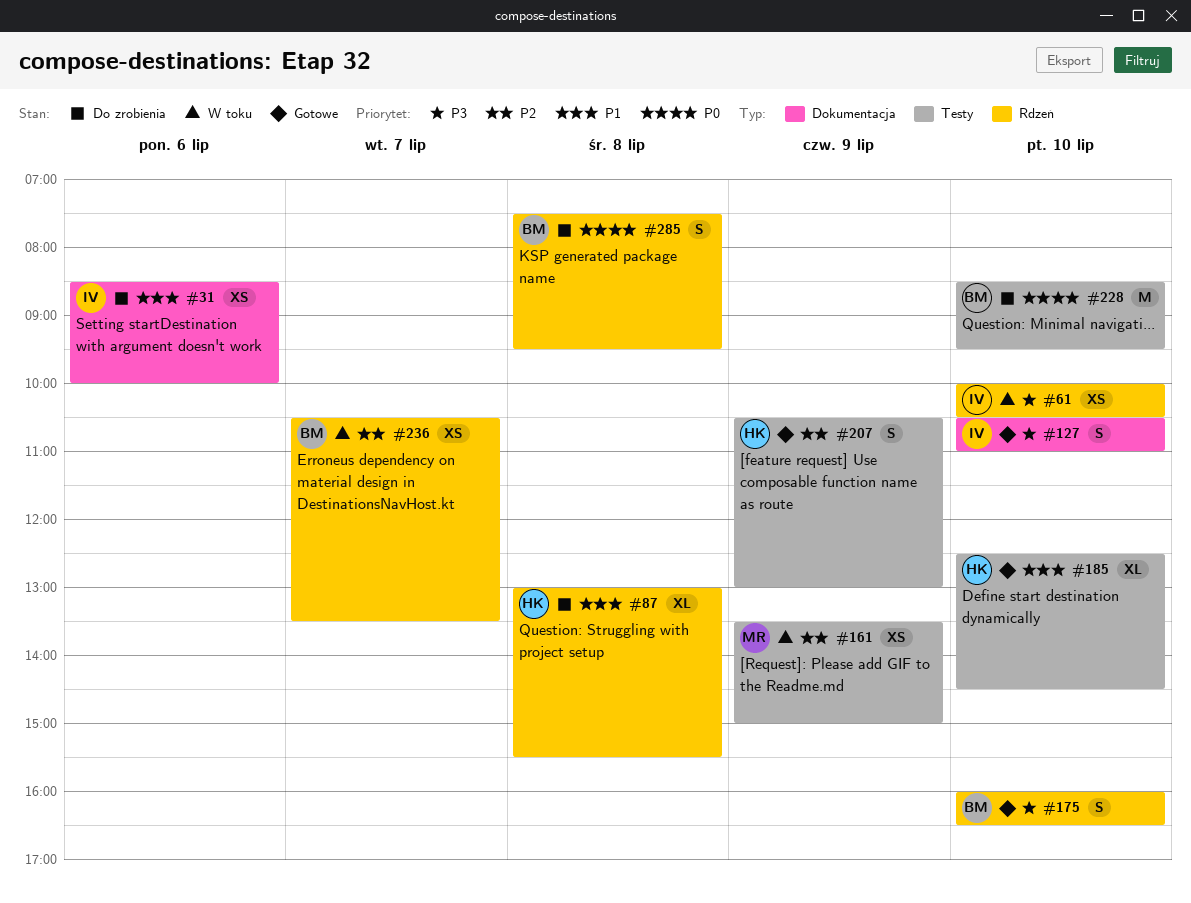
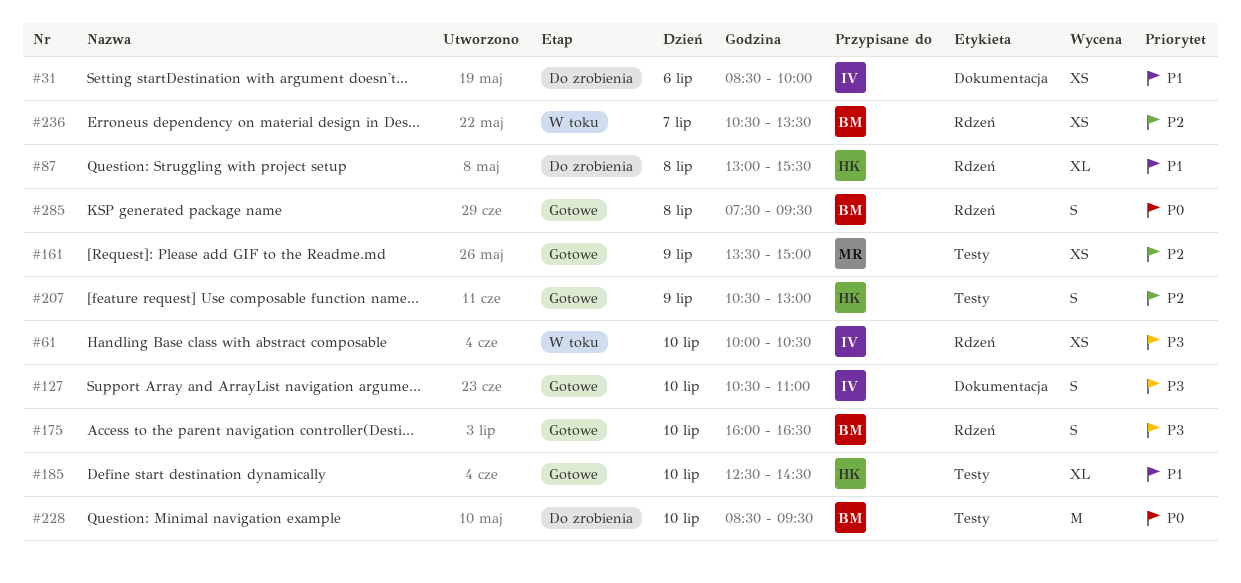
#161, status: W toku -> Gotowe
#285, status: Do zrobienia -> Gotowe

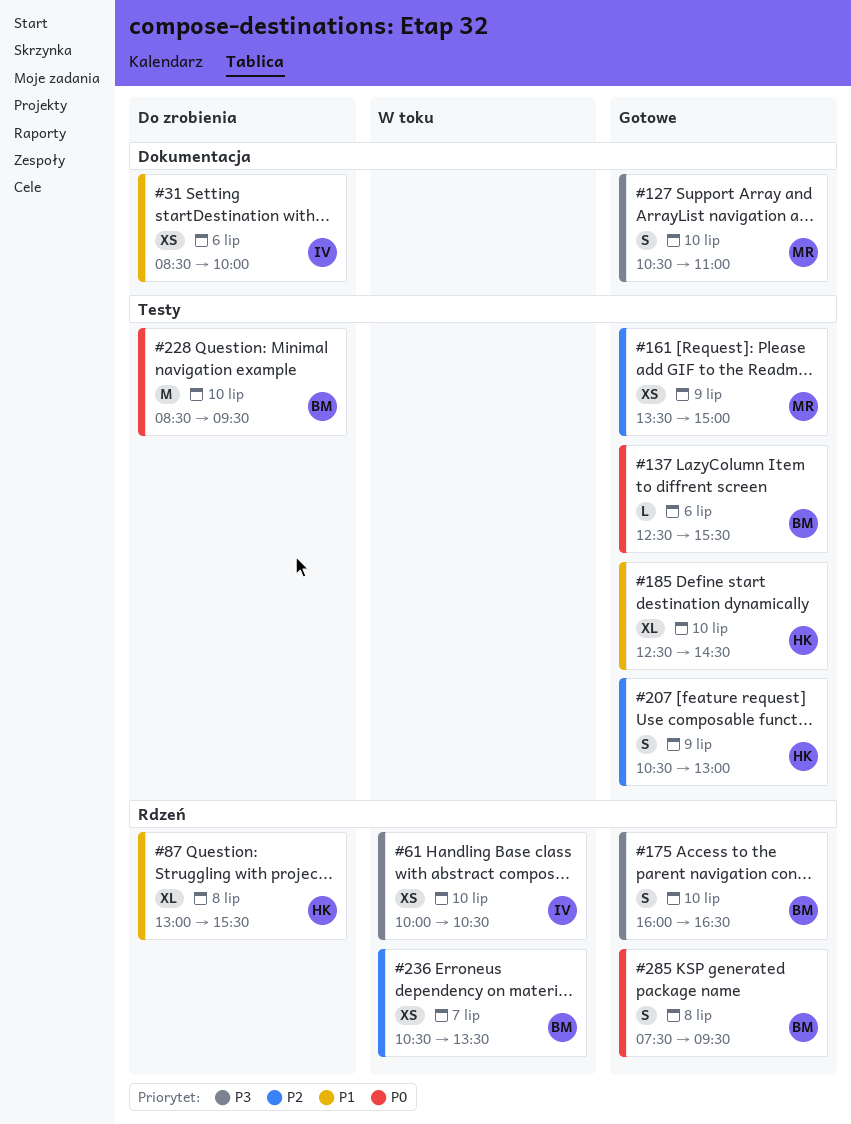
#127, owner: IV -> MR
#137: none -> present

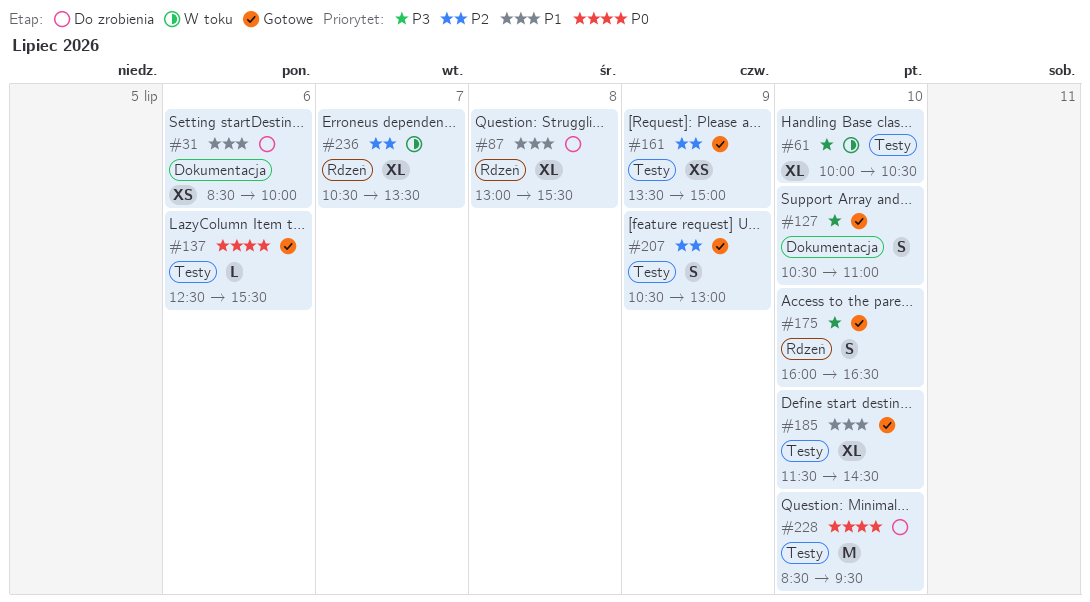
#61, label: Rdzeń -> Testy
#61, estimate: XS -> XL
#185, begins: 12:30 -> 11:30
#236, estimate: XS -> XL
#285: present -> none

